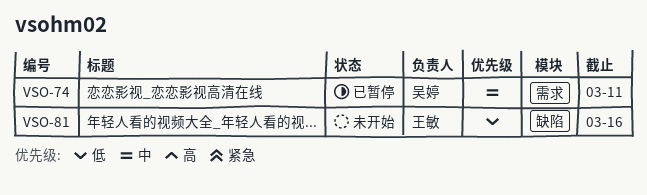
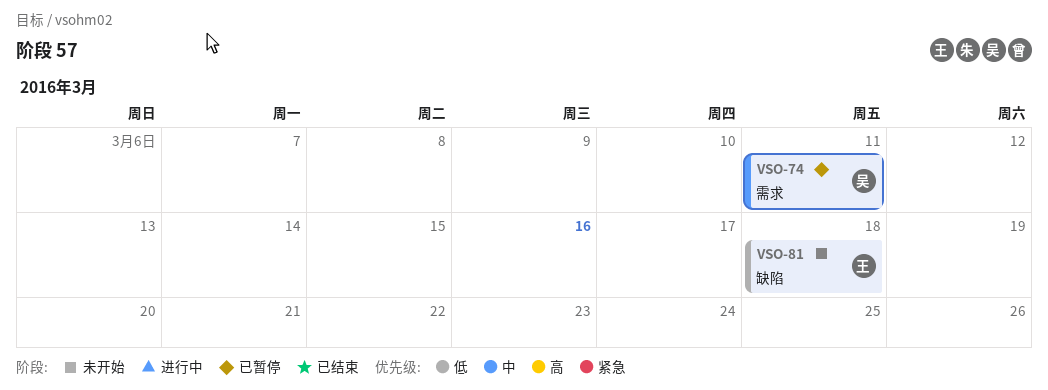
VSO-81, due: Mar 16 -> Mar 18

